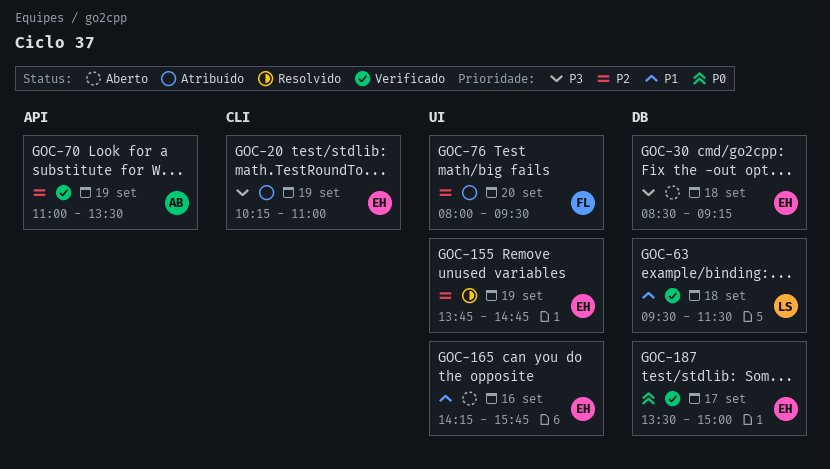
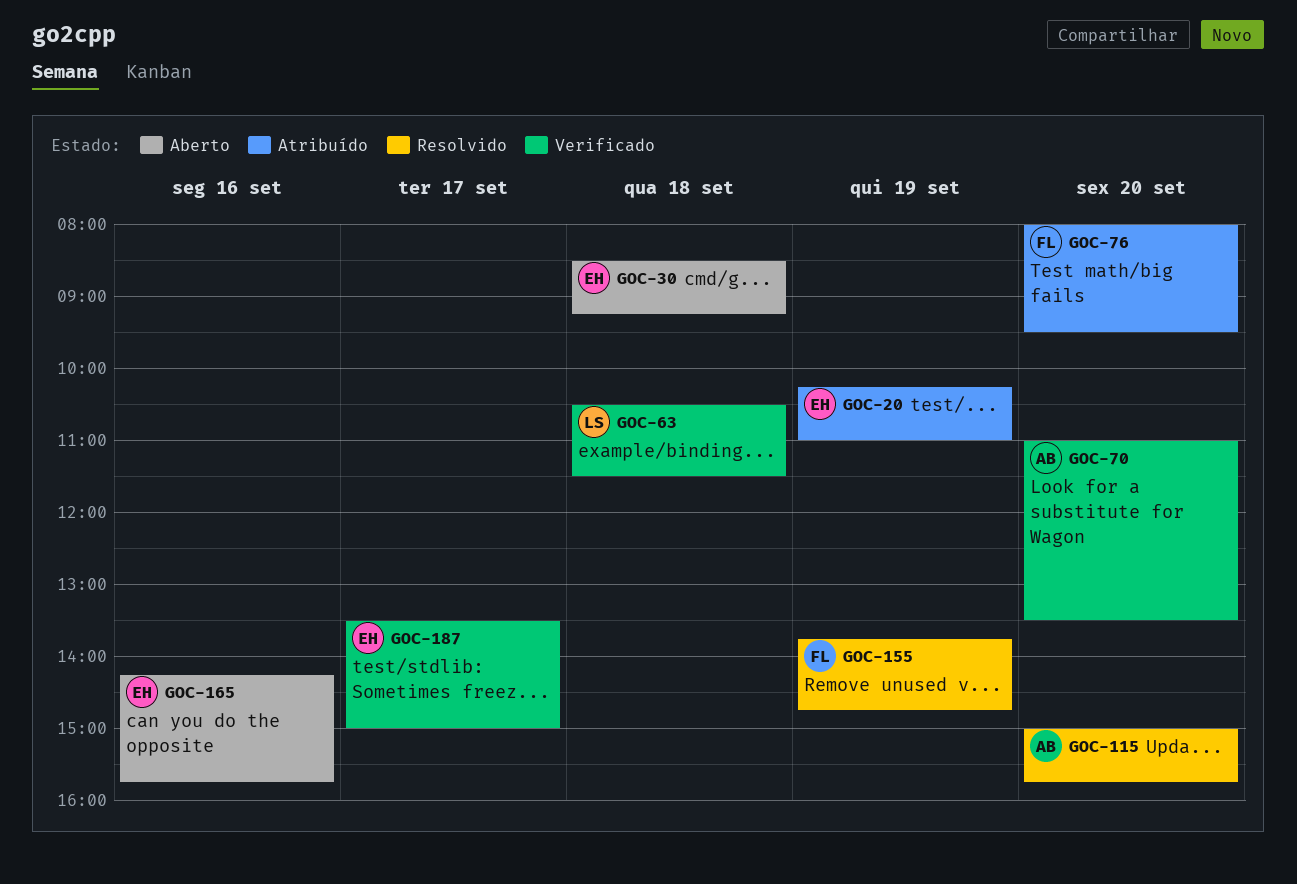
GOC-63, begins: 09:30 -> 10:30
GOC-70, day: Sep 19 -> Sep 20
GOC-115: none -> present
GOC-155, owner: EH -> FL

